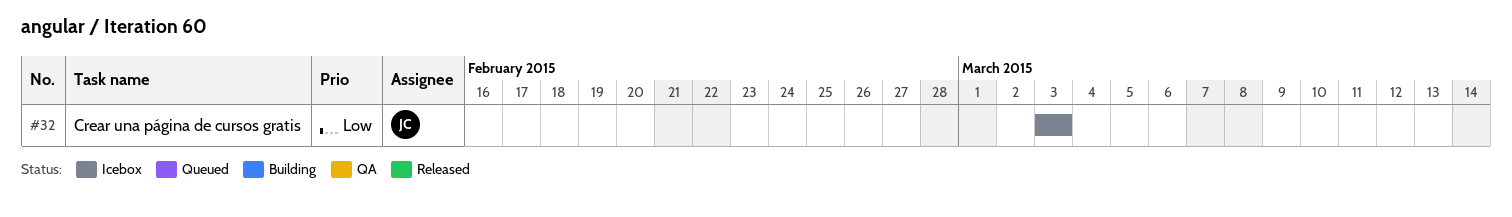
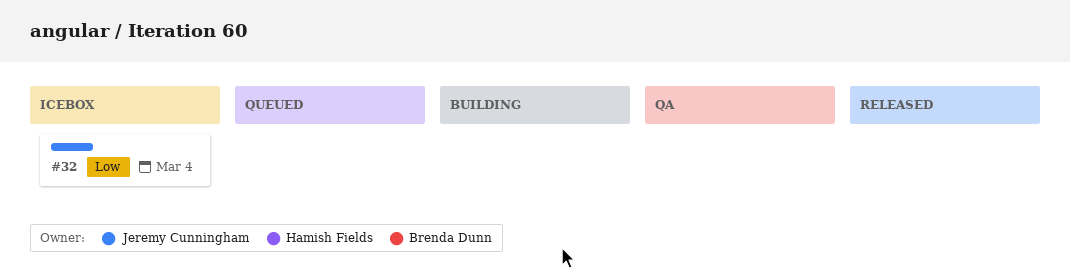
#32, due: Mar 3 -> Mar 4

